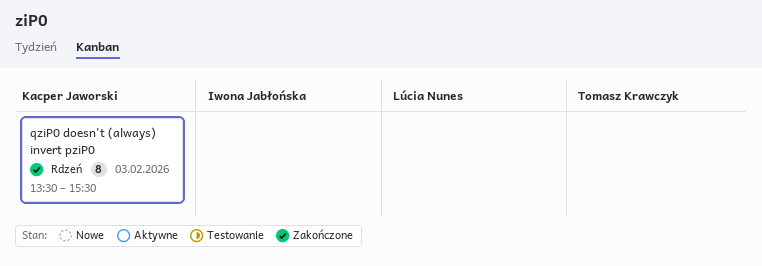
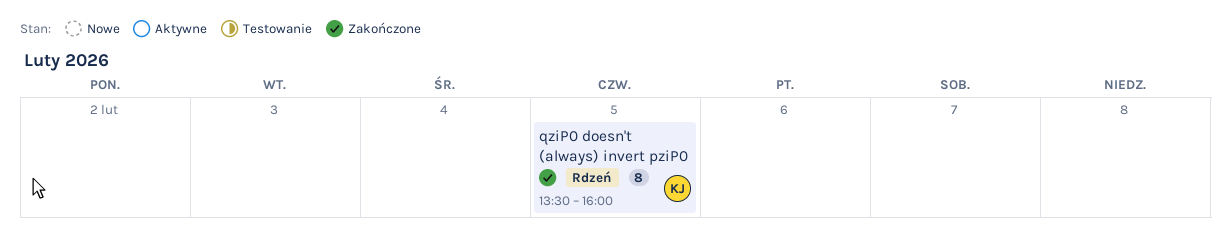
qziP0 doesn't (always) invert pziP0, day: Feb 3 -> Feb 5
qziP0 doesn't (always) invert pziP0, ends: 15:30 -> 16:00

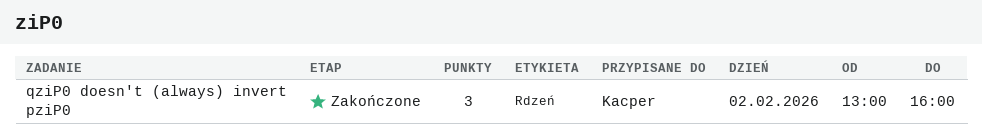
qziP0 doesn't (always) invert pziP0, estimate: 8 -> 3
qziP0 doesn't (always) invert pziP0, day: Feb 5 -> Feb 2
qziP0 doesn't (always) invert pziP0, begins: 13:30 -> 13:00

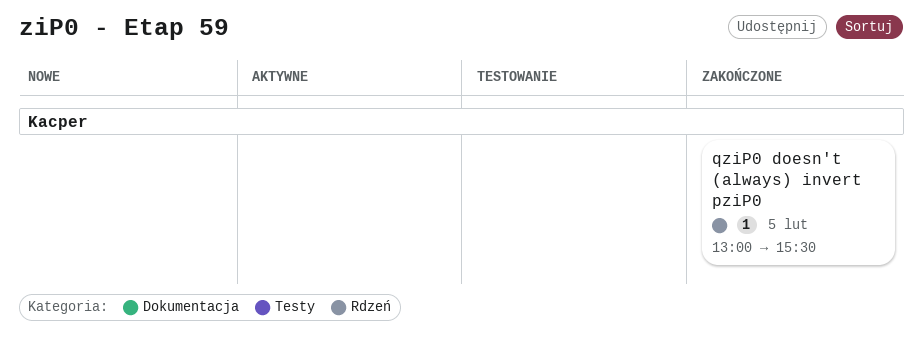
qziP0 doesn't (always) invert pziP0, estimate: 3 -> 1
qziP0 doesn't (always) invert pziP0, day: Feb 2 -> Feb 5
qziP0 doesn't (always) invert pziP0, ends: 16:00 -> 15:30

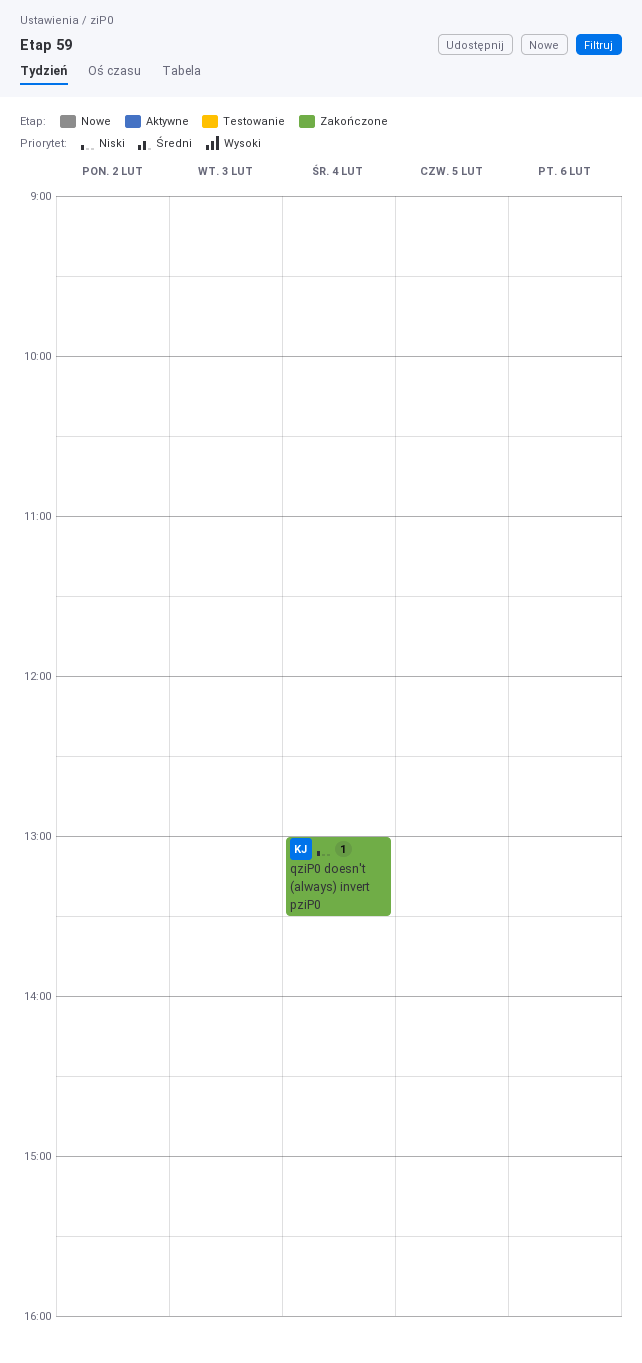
qziP0 doesn't (always) invert pziP0, day: Feb 5 -> Feb 4
qziP0 doesn't (always) invert pziP0, ends: 15:30 -> 13:30

